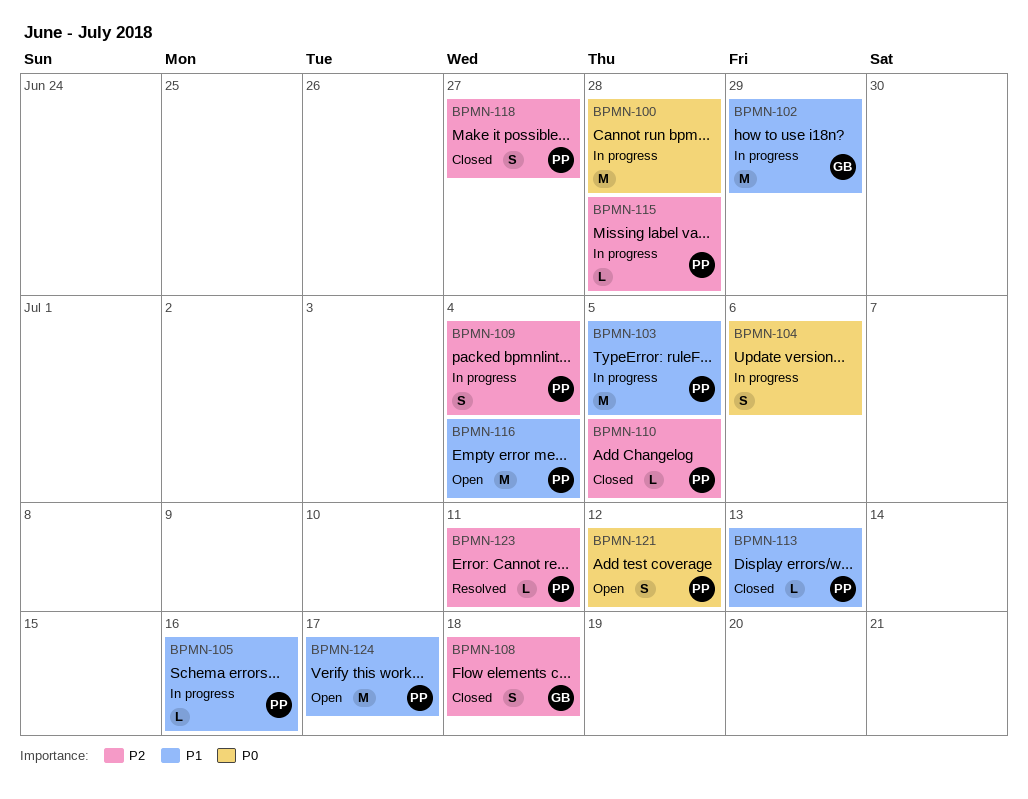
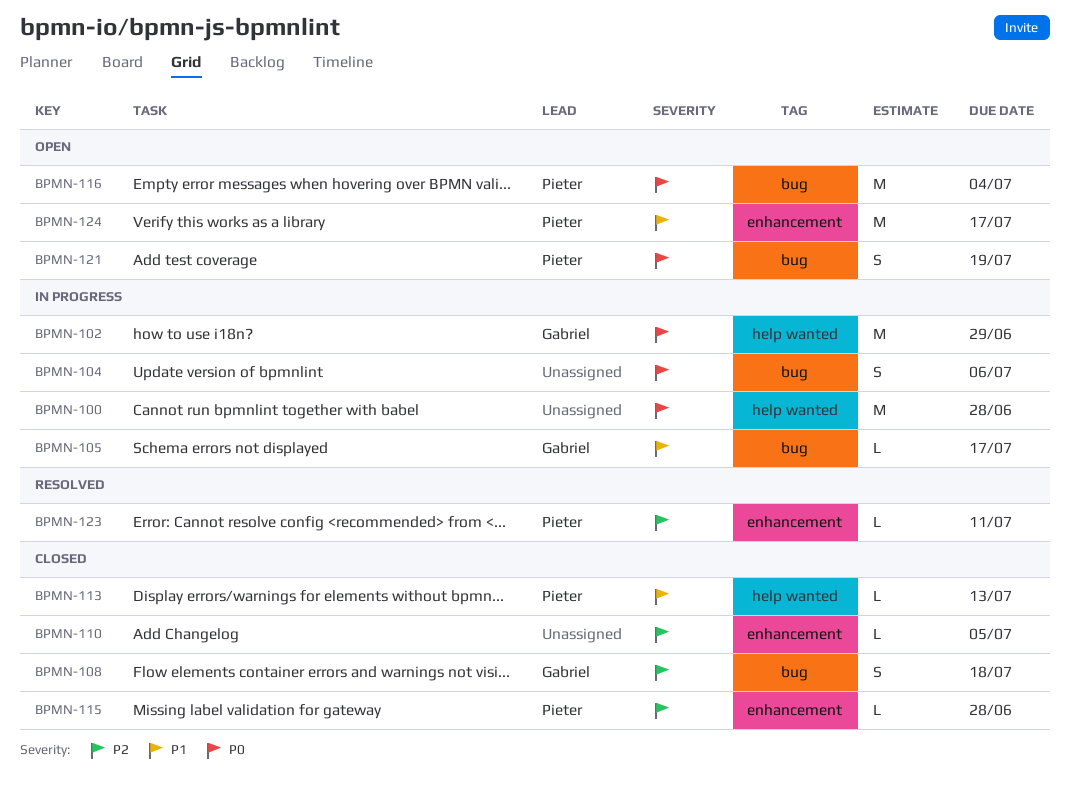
BPMN-102, priority: P1 -> P0
BPMN-103: present -> none
BPMN-105, owner: Pieter -> Gabriel
BPMN-105, due: Jul 16 -> Jul 17
BPMN-109: present -> none
BPMN-110, owner: Pieter -> none
BPMN-115, status: In progress -> Closed
BPMN-116, priority: P1 -> P0
BPMN-118: present -> none
BPMN-121, due: Jul 12 -> Jul 19

